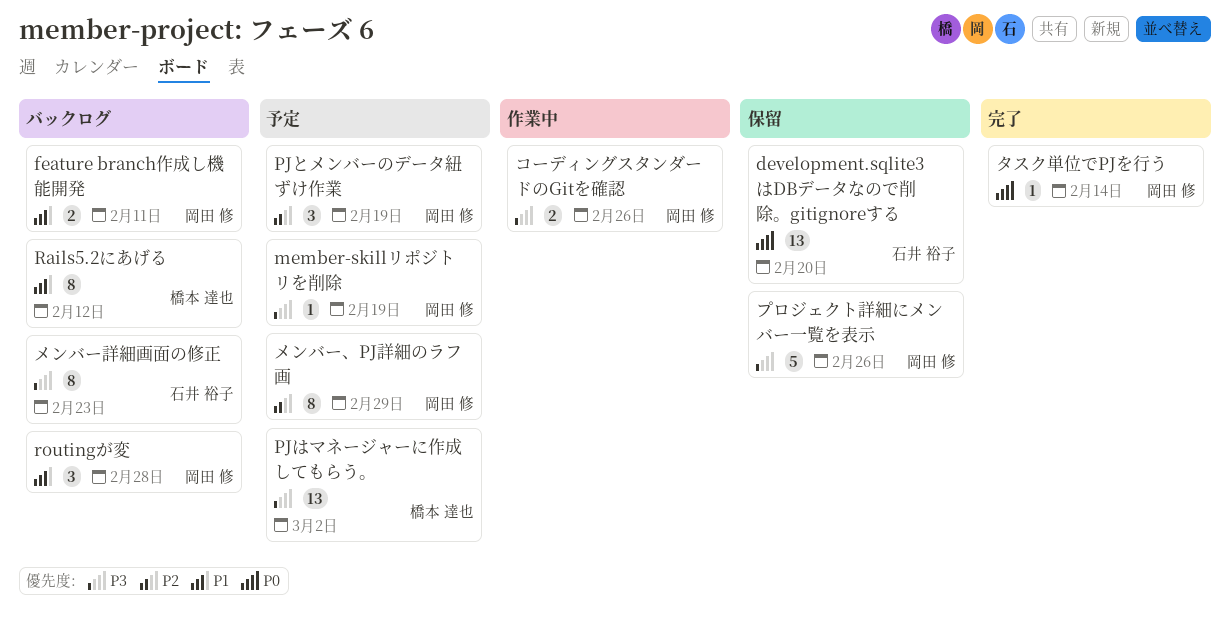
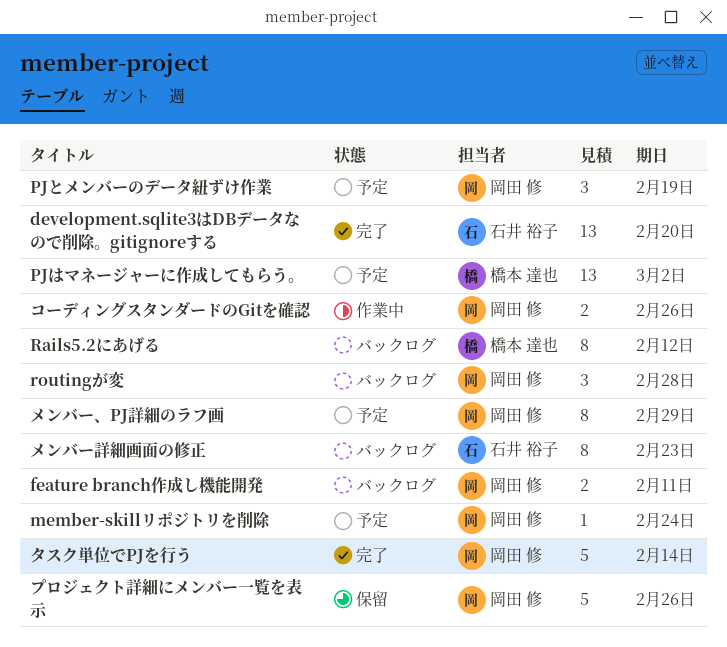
development.sqlite3はDBデータなので削除。gitignoreする, status: 保留 -> 完了
member-skillリポジトリを削除, due: Feb 19 -> Feb 24
タスク単位でPJを行う, estimate: 1 -> 5

